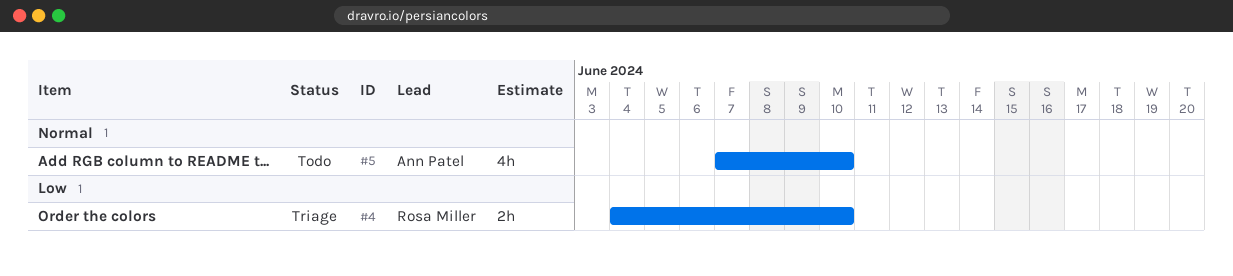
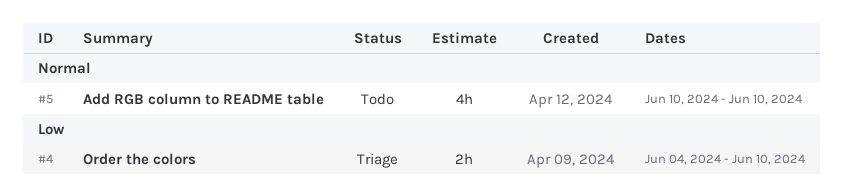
#5, start: Jun 7 -> Jun 10

